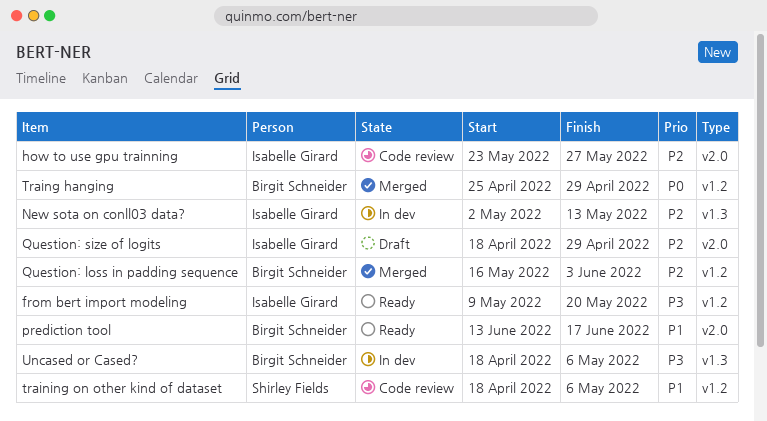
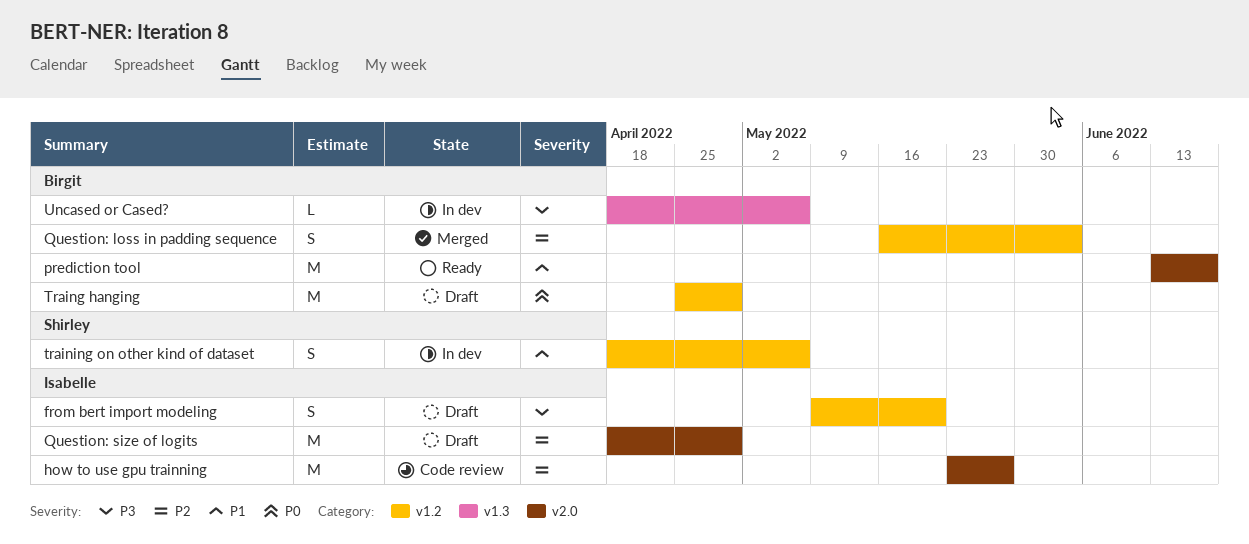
from bert import modeling, status: Ready -> Draft
New sota on conll03 data?: present -> none
Traing hanging, status: Merged -> Draft
training on other kind of dataset, status: Code review -> In dev

